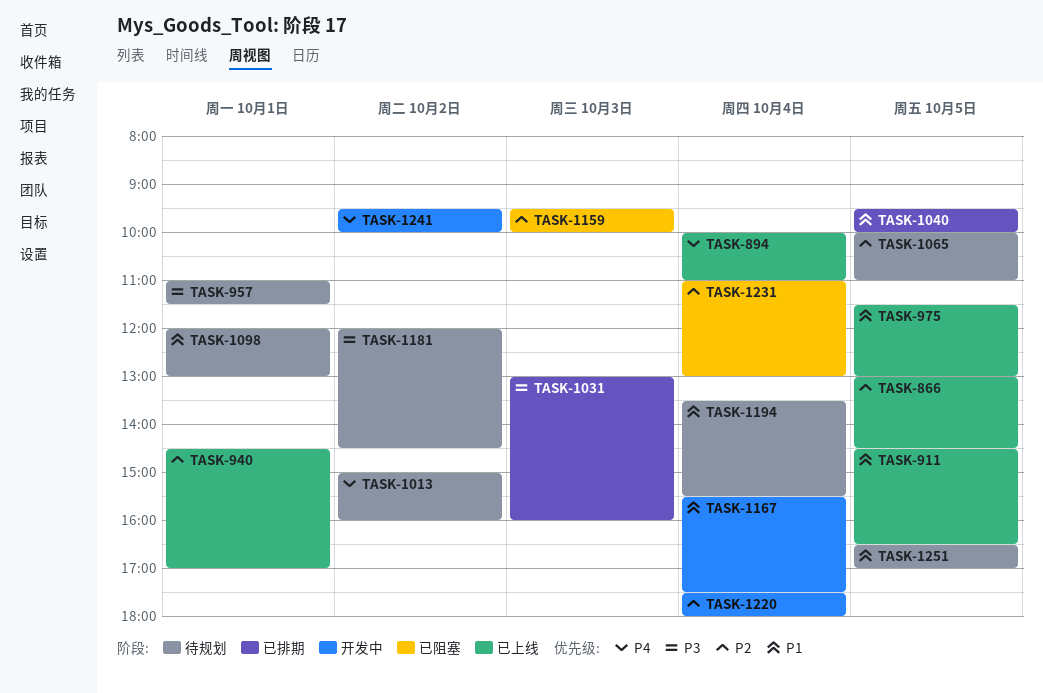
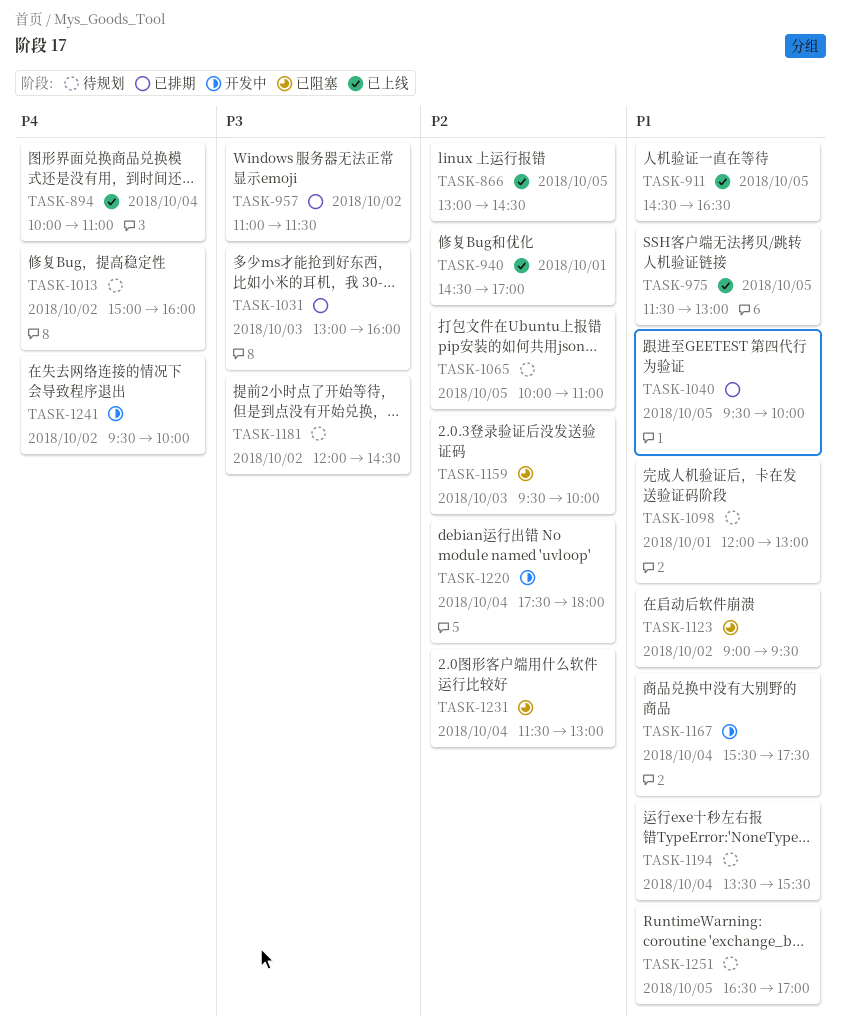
TASK-957, status: 待规划 -> 已排期
TASK-957, day: Oct 1 -> Oct 2
TASK-1123: none -> present
TASK-1231, begins: 11:00 -> 11:30

